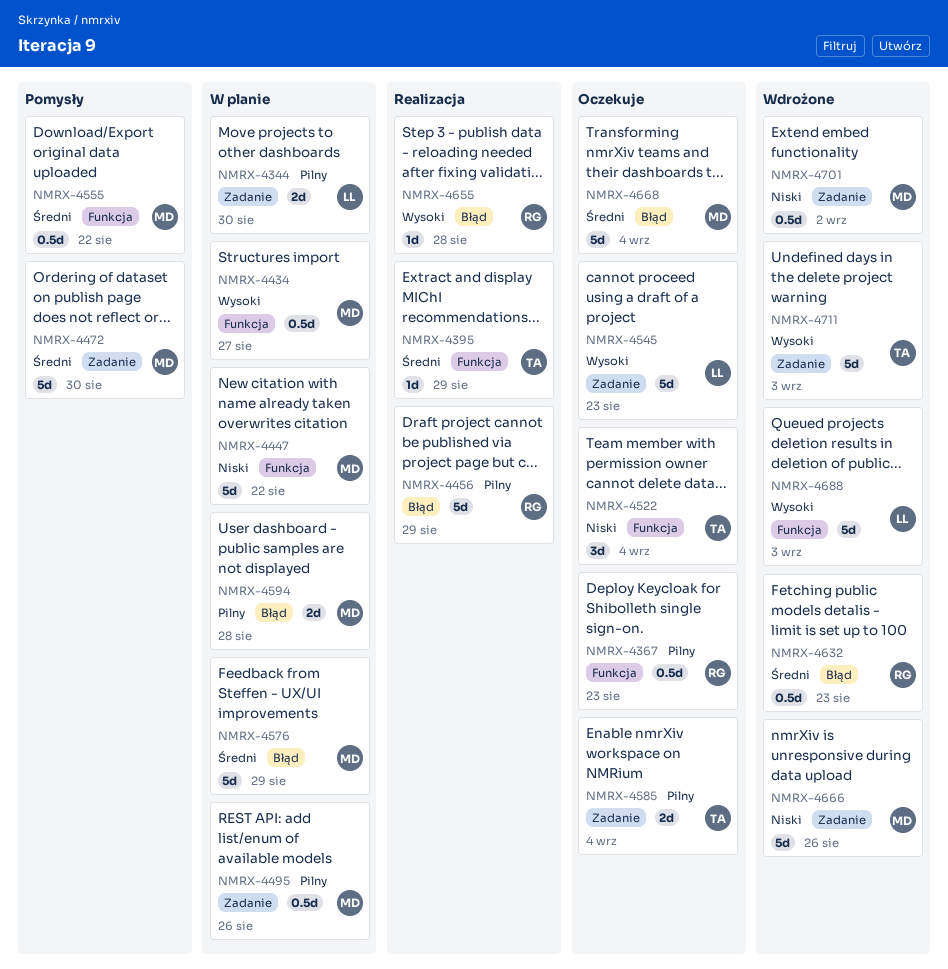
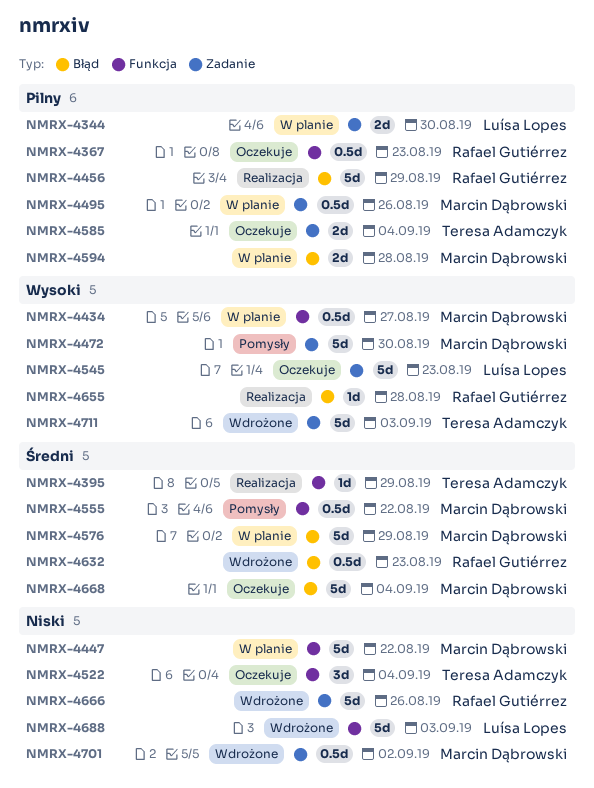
NMRX-4472, priority: Średni -> Wysoki
NMRX-4666, owner: Marcin Dąbrowski -> Rafael Gutiérrez
NMRX-4688, priority: Wysoki -> Niski

